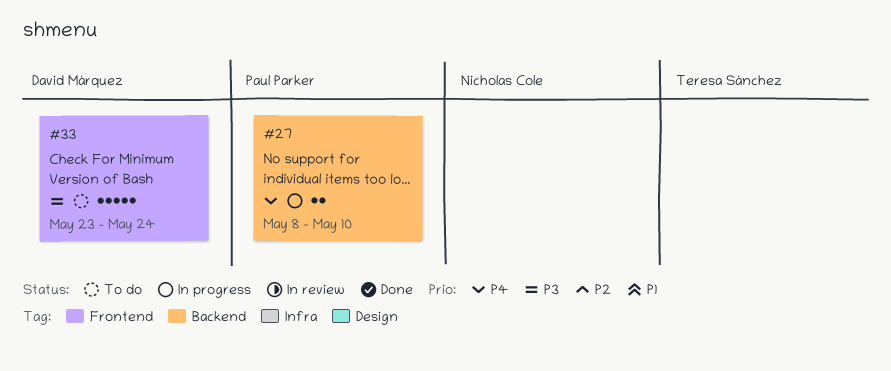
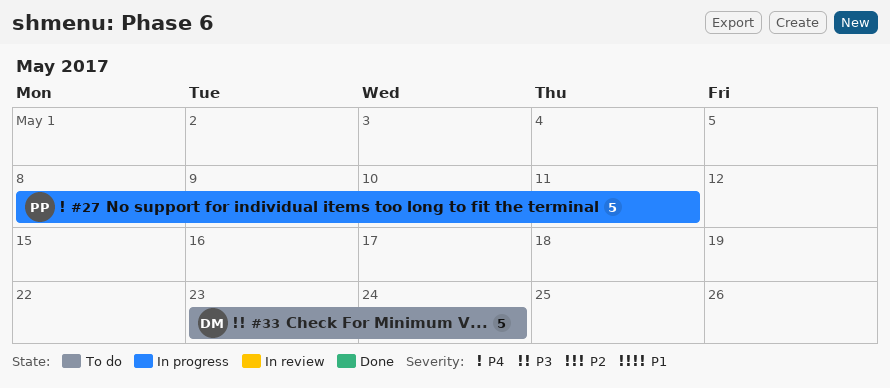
#27, estimate: 2 -> 5
#27, due: May 10 -> May 11

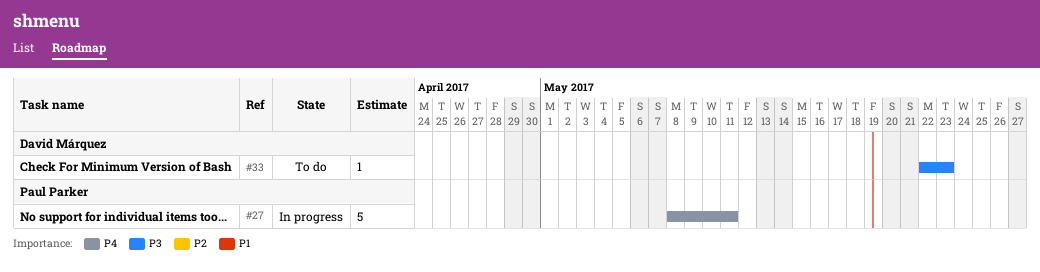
#33, estimate: 5 -> 1
#33, start: May 23 -> May 22
#33, due: May 24 -> May 23

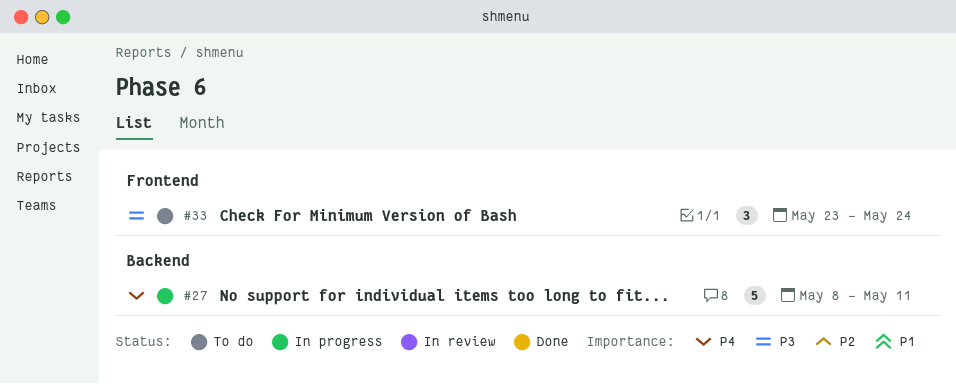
#33, estimate: 1 -> 3
#33, start: May 22 -> May 23
#33, due: May 23 -> May 24

